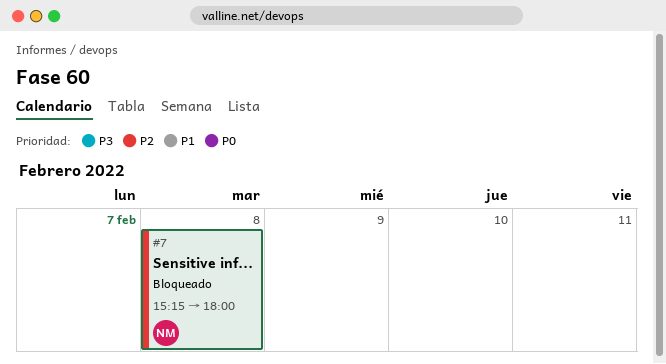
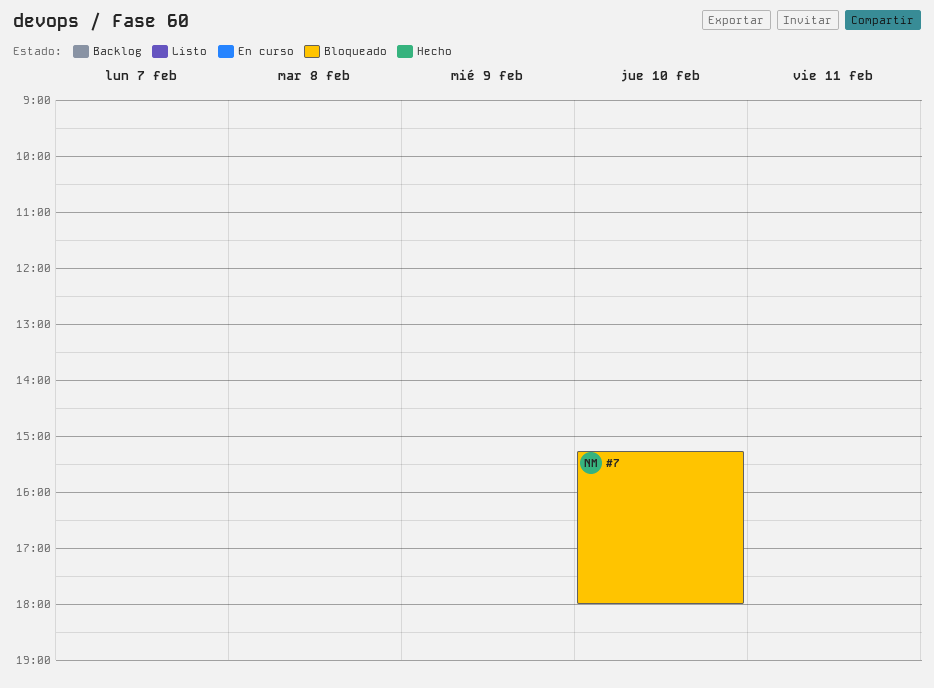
#7, day: Feb 8 -> Feb 10

